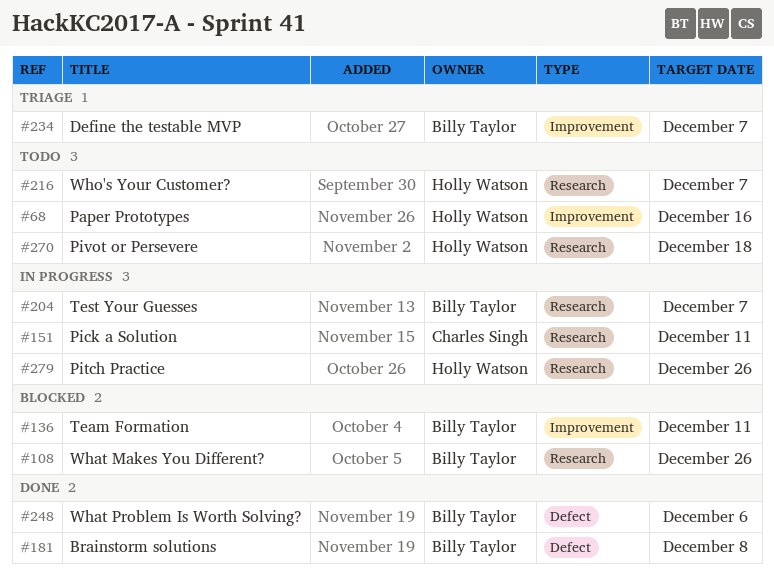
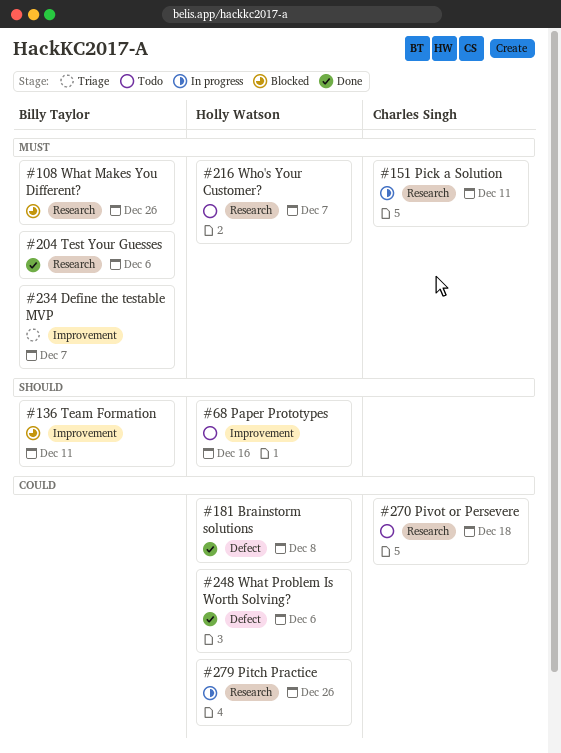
#181, owner: Billy Taylor -> Holly Watson
#204, status: In progress -> Done
#204, due: Dec 7 -> Dec 6
#248, owner: Billy Taylor -> Holly Watson
#270, owner: Holly Watson -> Charles Singh

